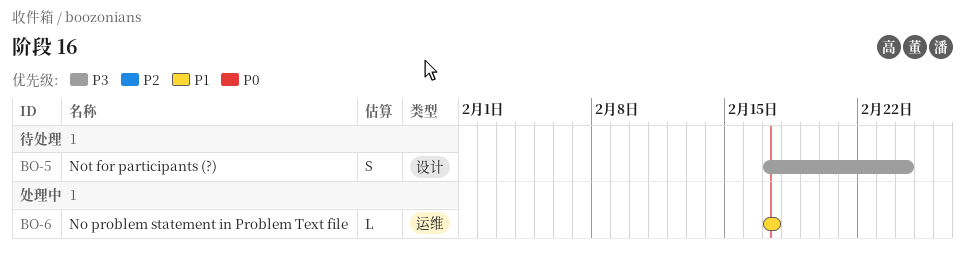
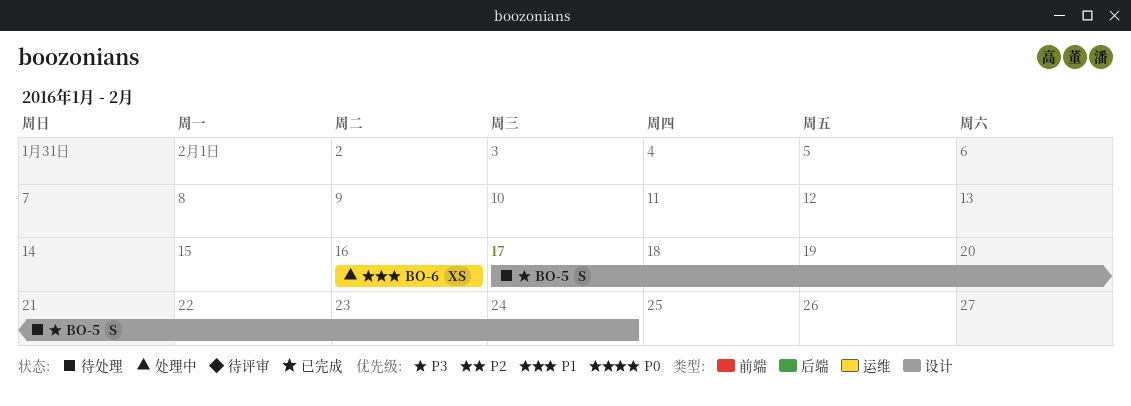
BO-6, estimate: L -> XS
BO-6, start: Feb 17 -> Feb 16
BO-6, due: Feb 17 -> Feb 16

